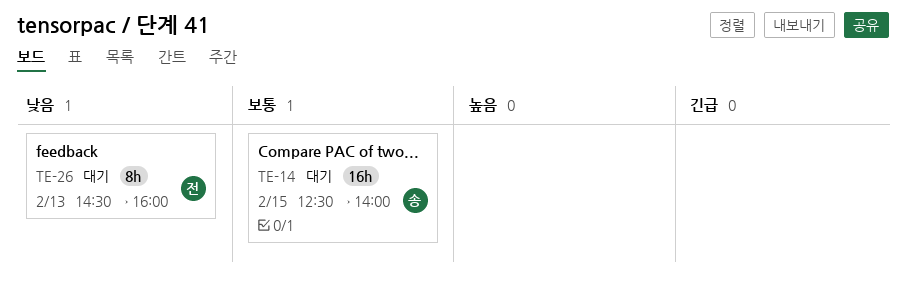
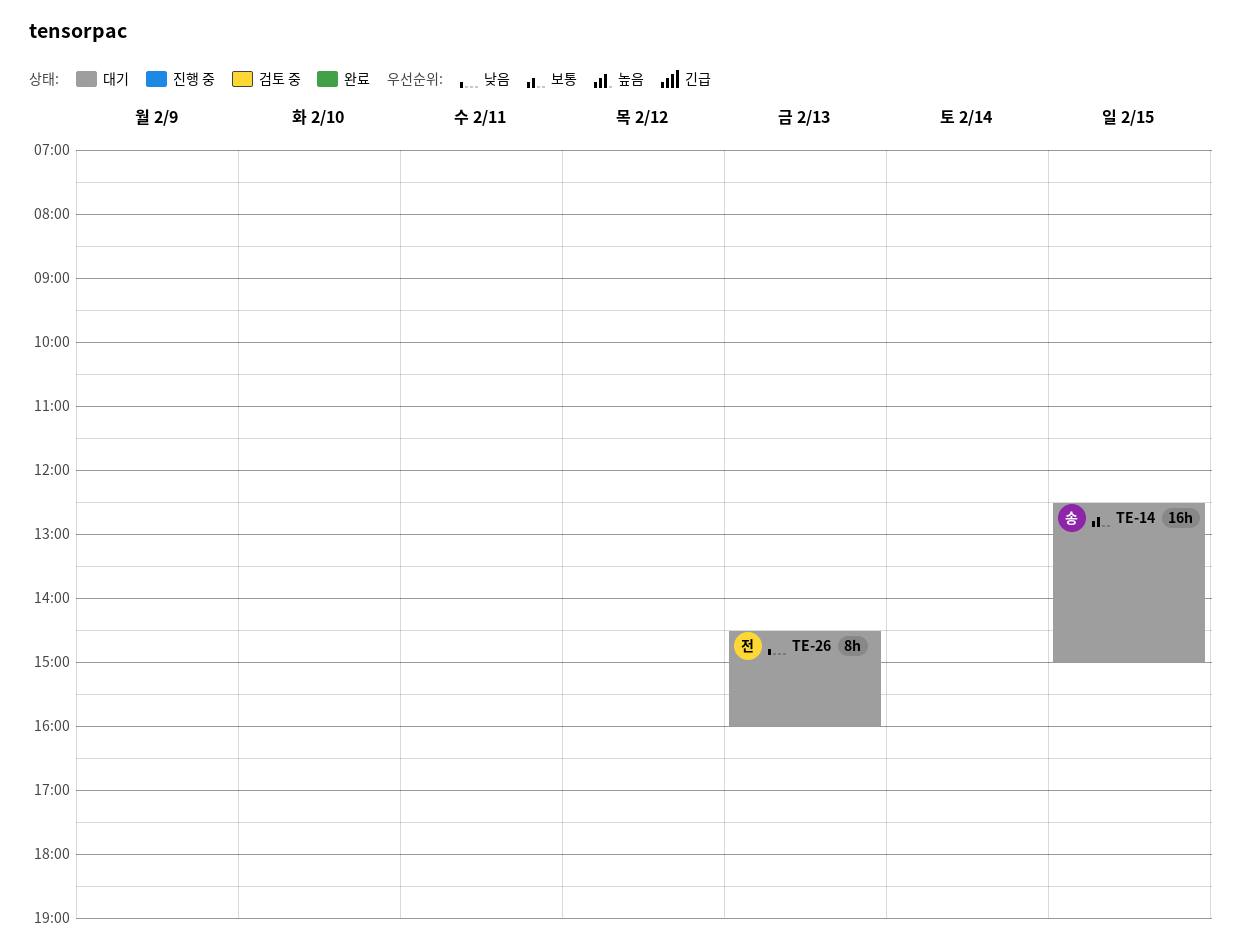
TE-14, ends: 14:00 -> 15:00

